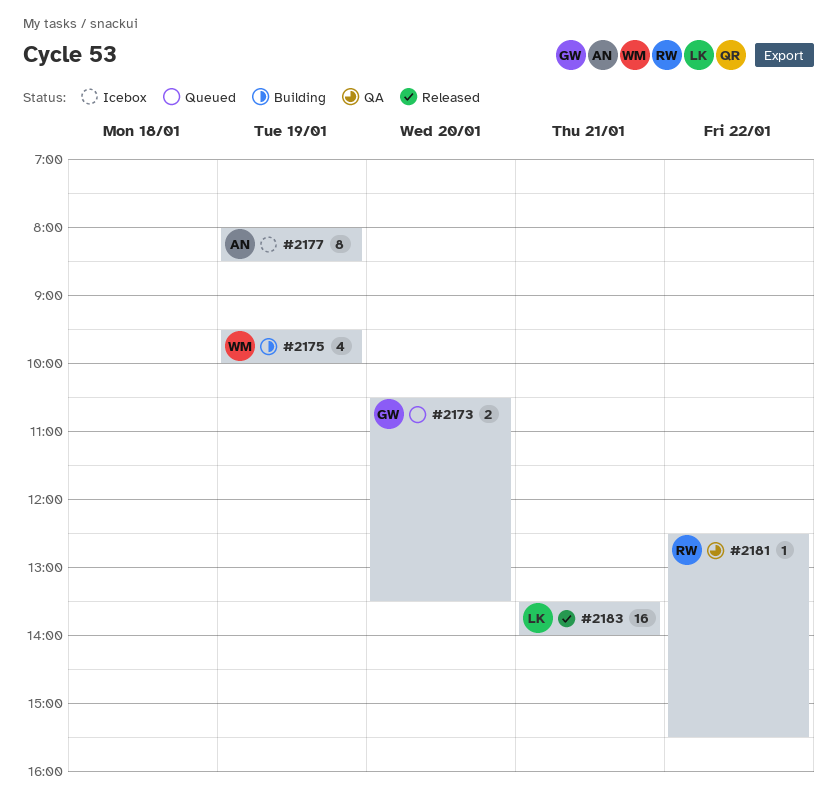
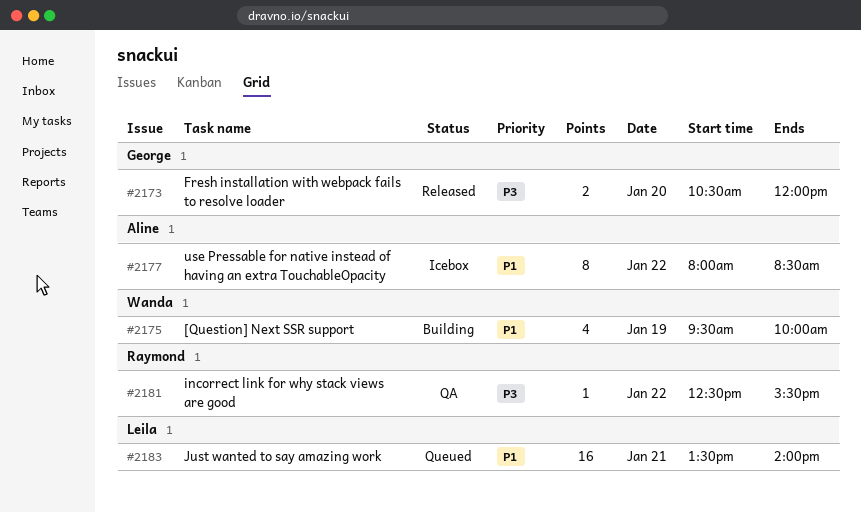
#2173, status: Queued -> Released
#2173, ends: 13:30 -> 12:00
#2177, day: Jan 19 -> Jan 22
#2183, status: Released -> Queued

